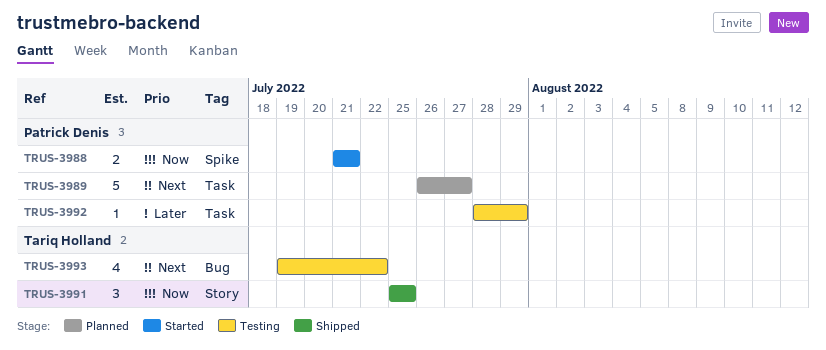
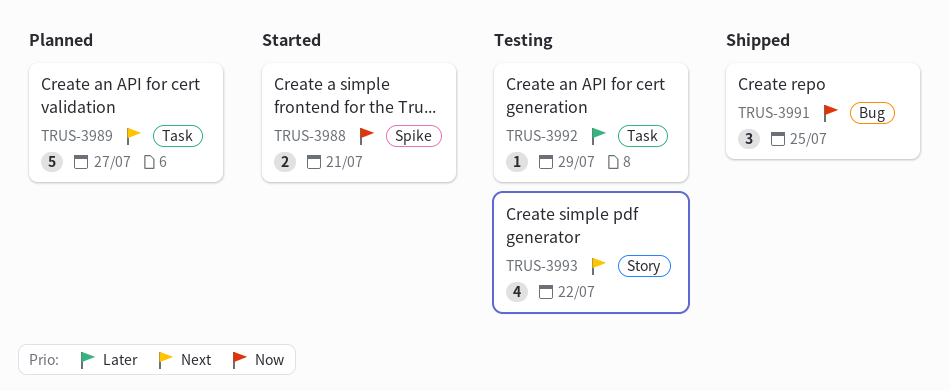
TRUS-3991, label: Story -> Bug
TRUS-3993, label: Bug -> Story

